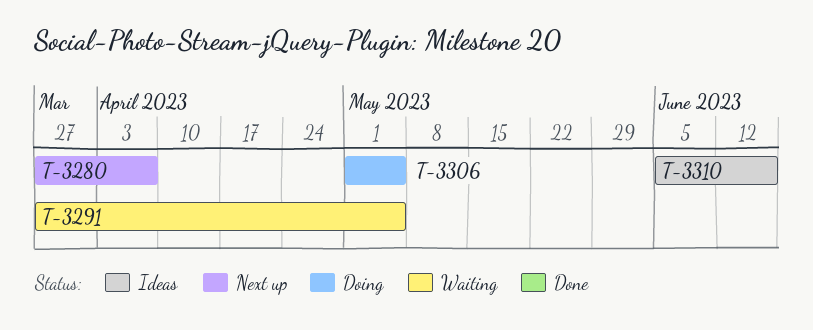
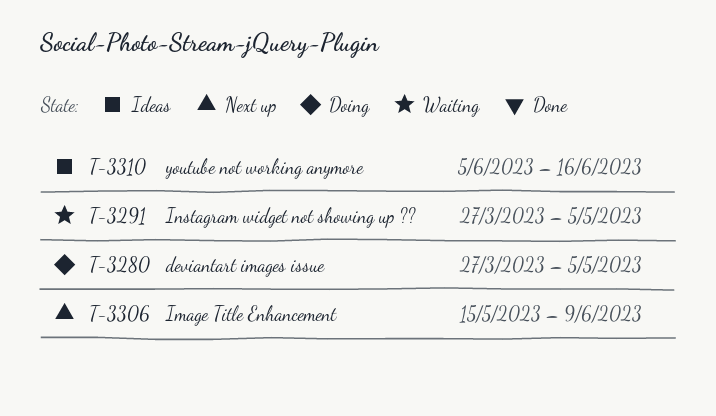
T-3280, status: Next up -> Doing
T-3280, due: Apr 7 -> May 5
T-3306, status: Doing -> Next up
T-3306, start: May 1 -> May 15
T-3306, due: May 5 -> Jun 9

